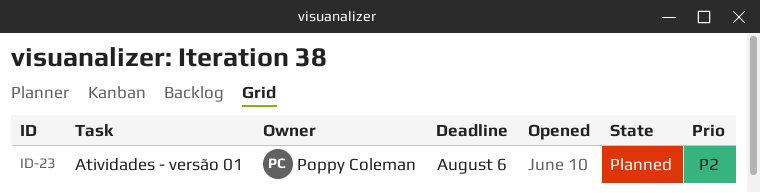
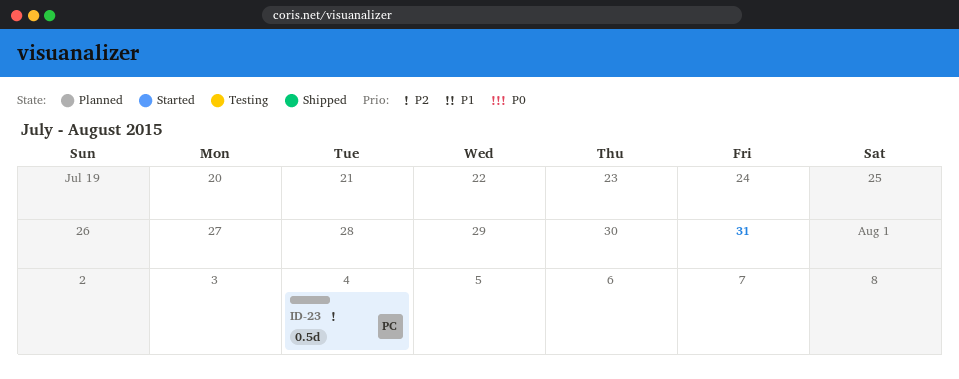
ID-23, due: Aug 6 -> Aug 4

